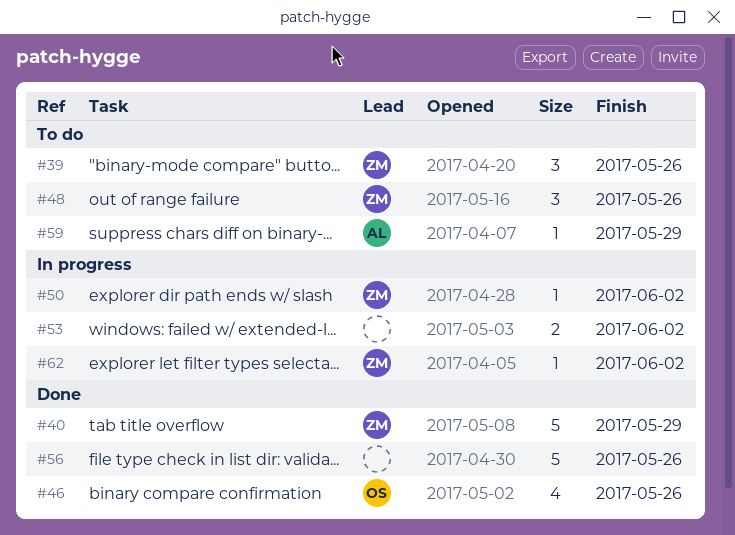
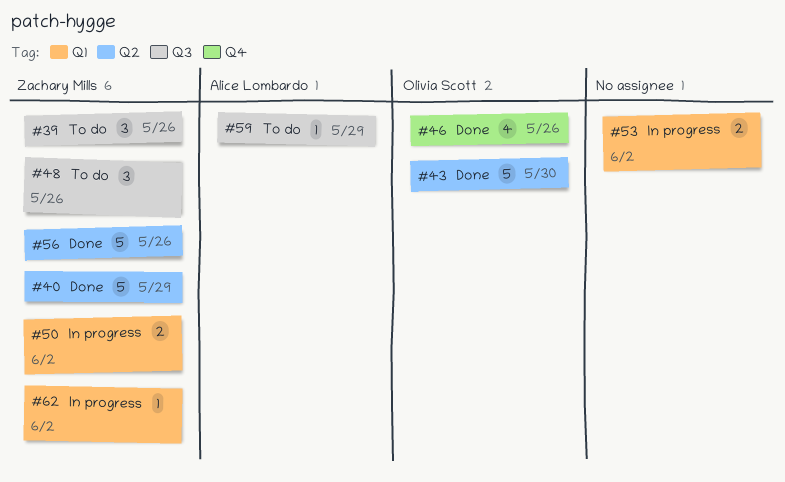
#43: none -> present
#50, estimate: 1 -> 2
#56, owner: none -> Zachary Mills

